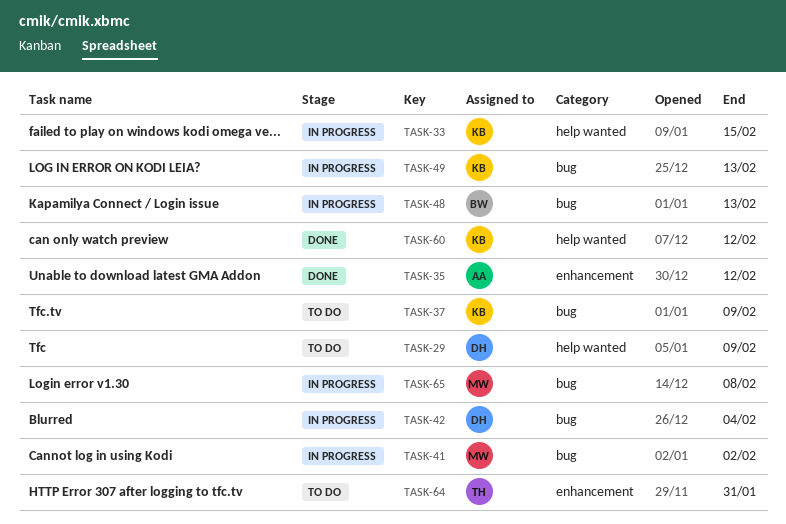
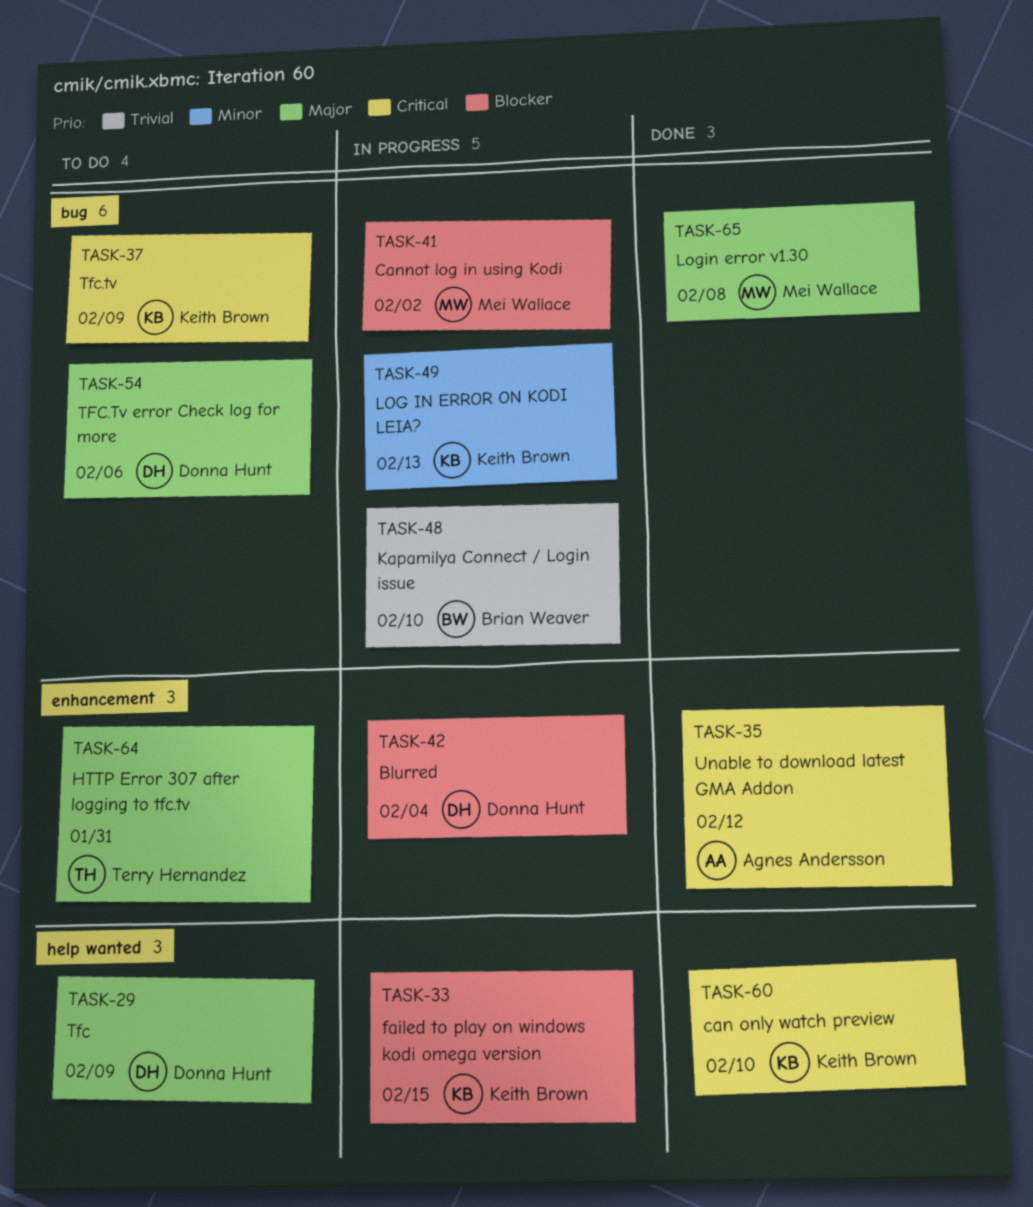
TASK-42, label: bug -> enhancement
TASK-48, due: Feb 13 -> Feb 10
TASK-54: none -> present
TASK-60, due: Feb 12 -> Feb 10
TASK-65, status: In progress -> Done

